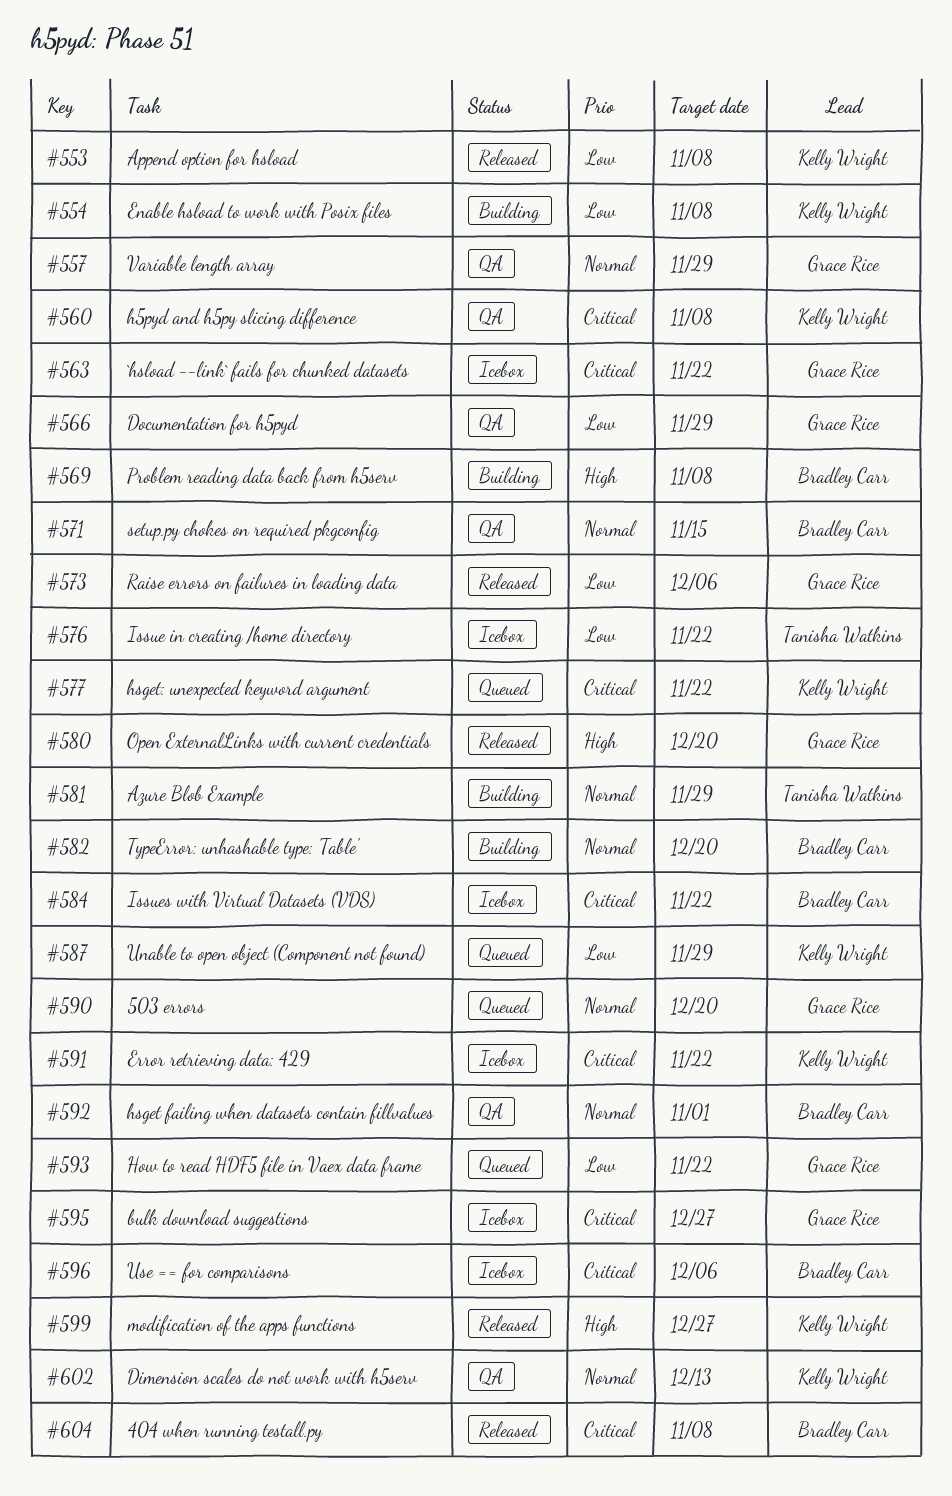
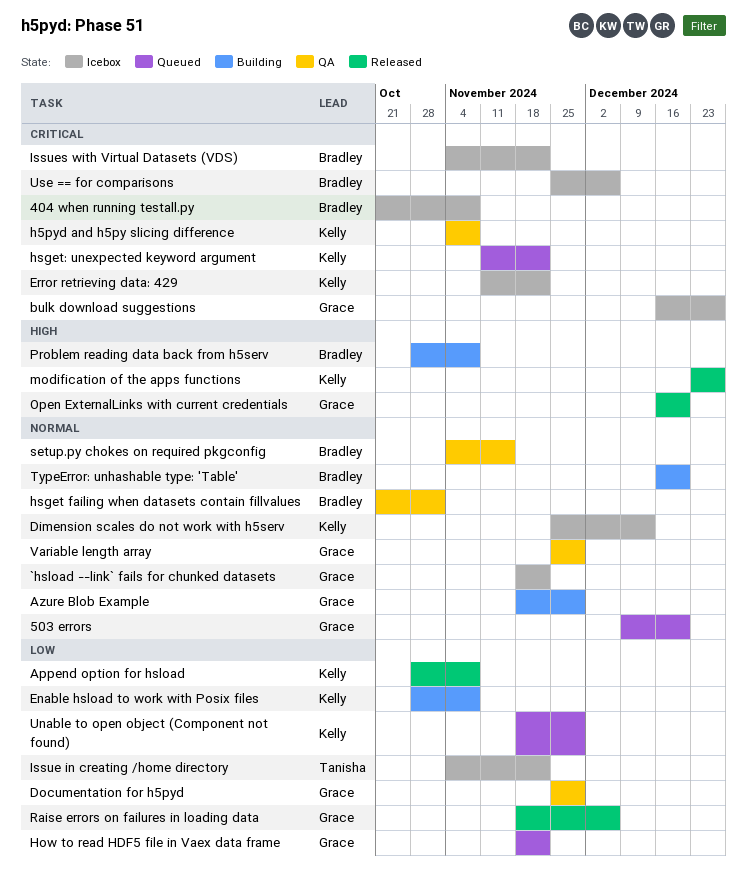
404 when running testall.py, status: Released -> Icebox
`hsload --link` fails for chunked datasets, priority: Critical -> Normal
Azure Blob Example, owner: Tanisha Watkins -> Grace Rice
Dimension scales do not work with h5serv, status: QA -> Icebox

